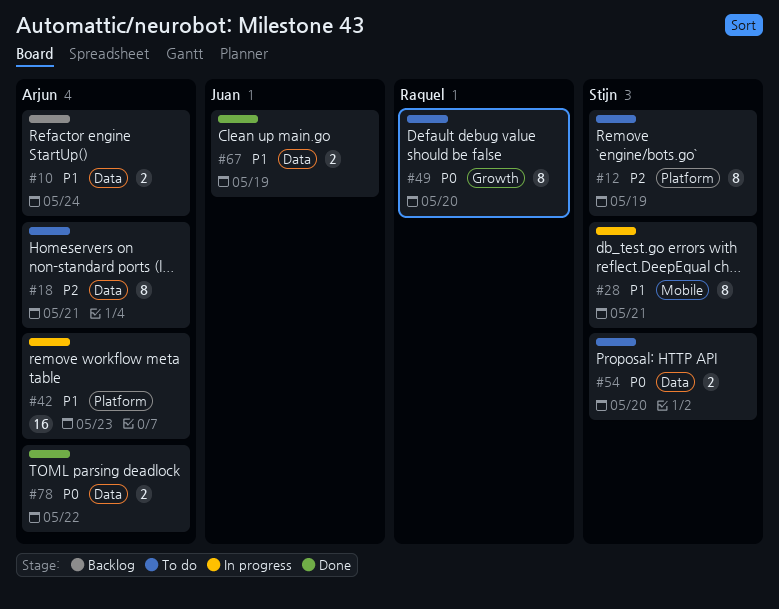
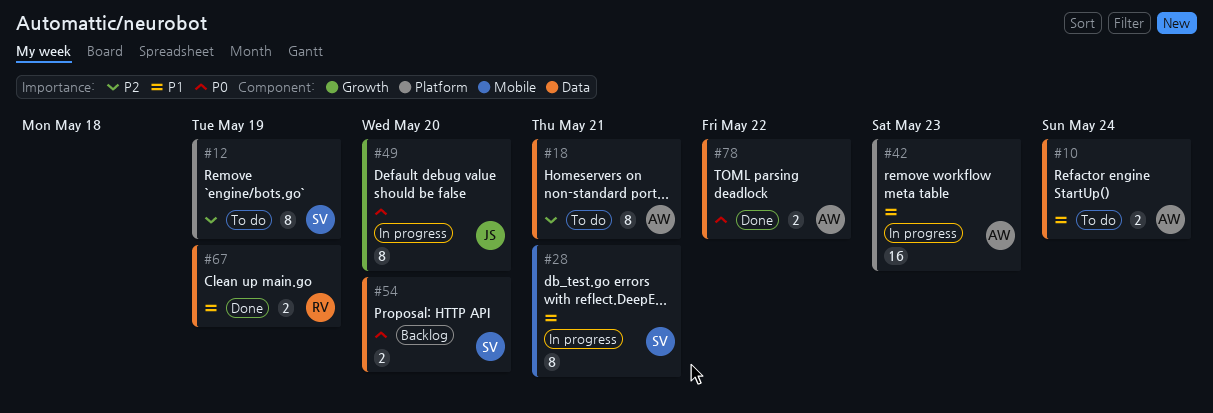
#10, status: Backlog -> To do
#49, status: To do -> In progress
#49, owner: Raquel -> Juan
#54, status: To do -> Backlog
#67, owner: Juan -> Raquel

